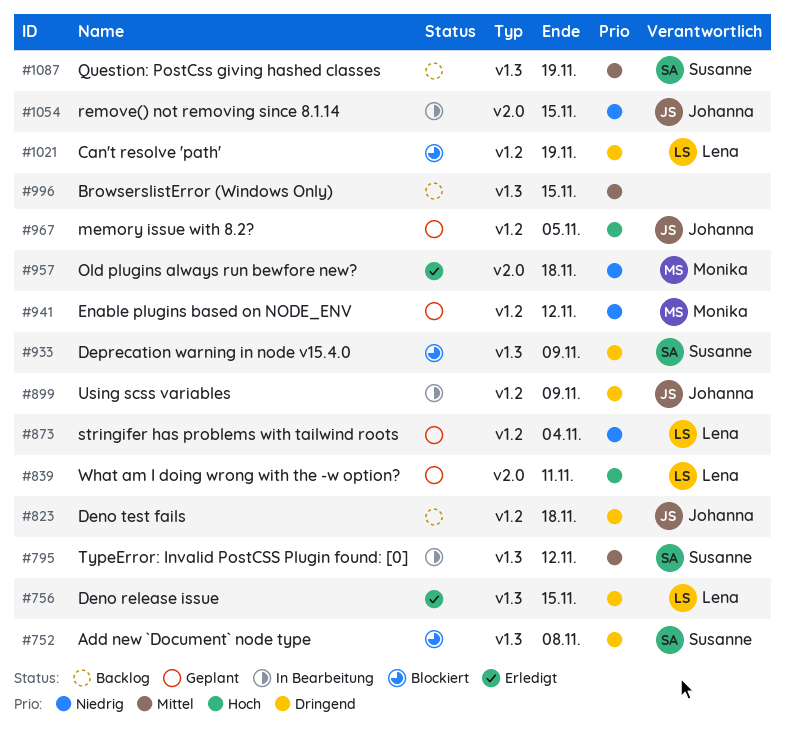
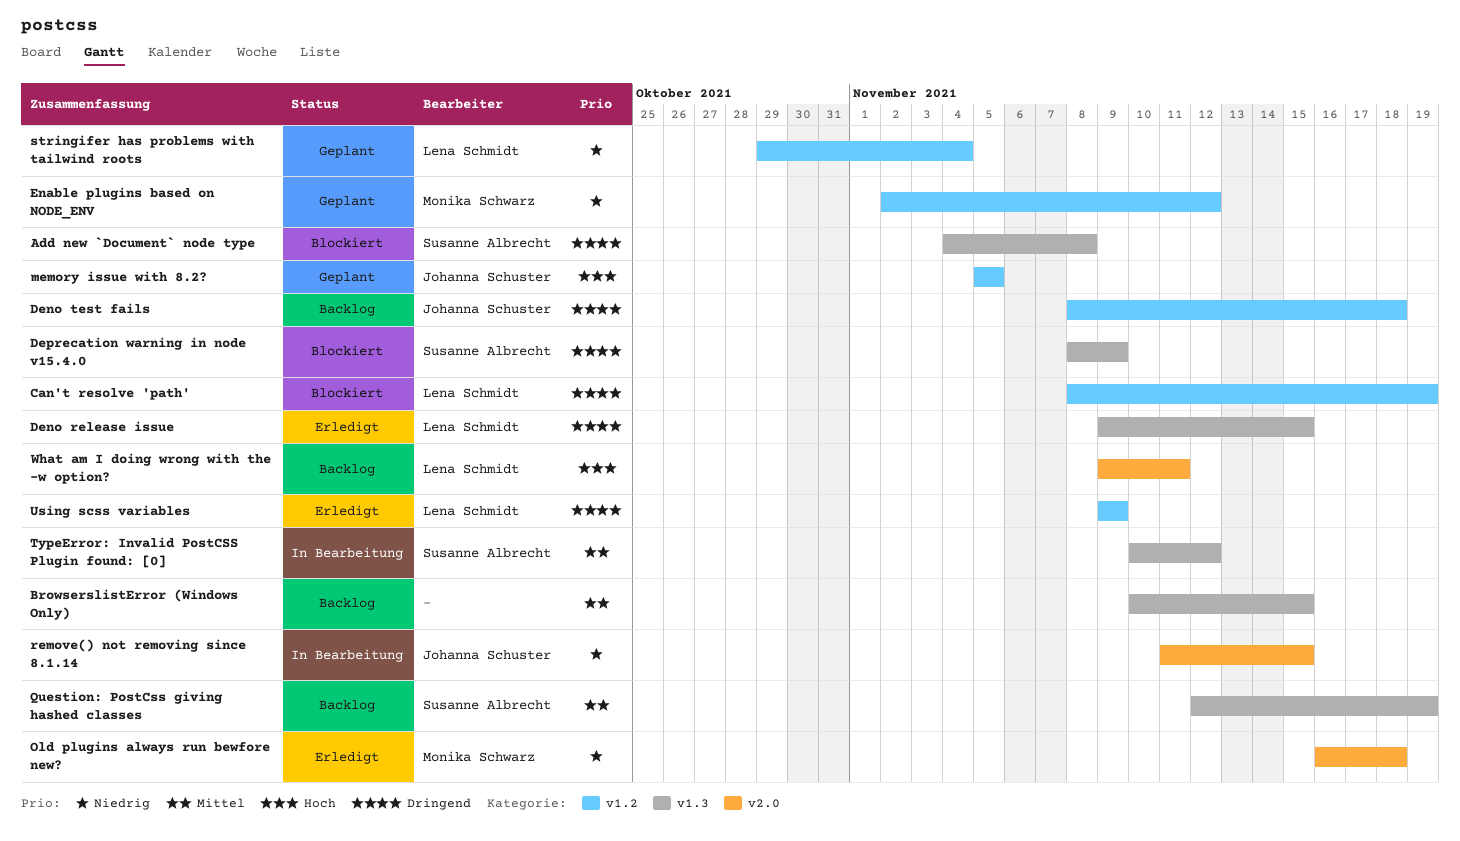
Using scss variables, status: In Bearbeitung -> Erledigt
Using scss variables, owner: Johanna Schuster -> Lena Schmidt
What am I doing wrong with the -w option?, status: Geplant -> Backlog

